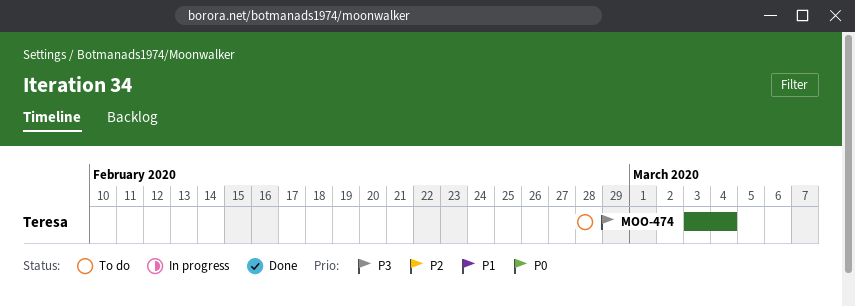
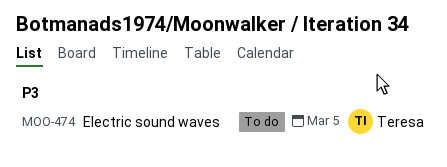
MOO-474, due: Mar 4 -> Mar 5

